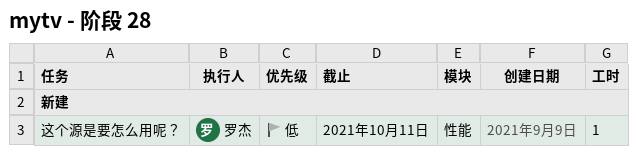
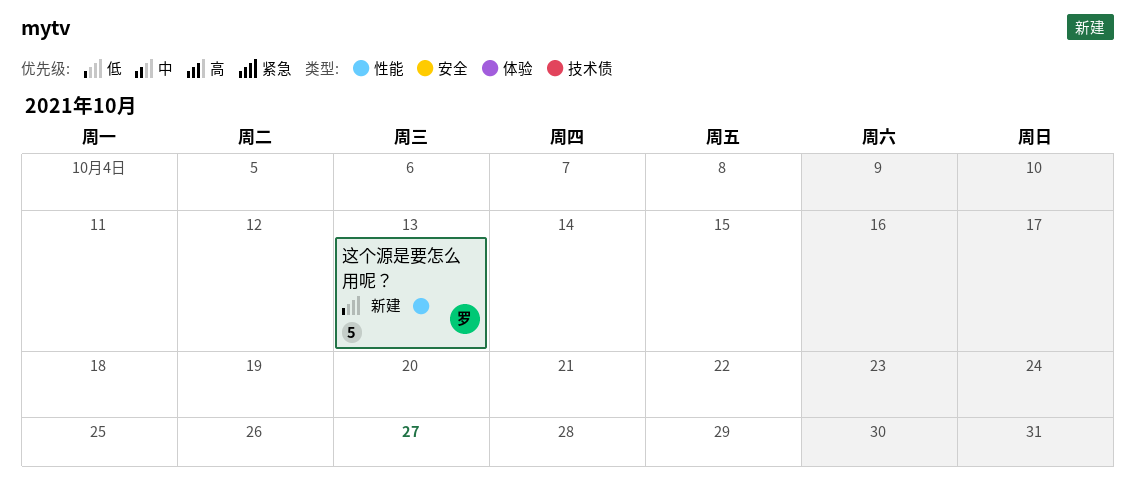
这个源是要怎么用呢？, estimate: 1 -> 5
这个源是要怎么用呢？, due: Oct 11 -> Oct 13

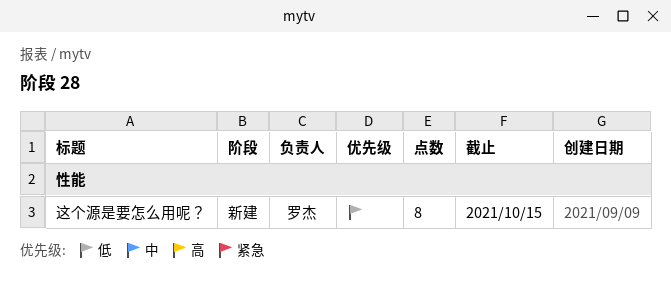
这个源是要怎么用呢？, estimate: 5 -> 8
这个源是要怎么用呢？, due: Oct 13 -> Oct 15

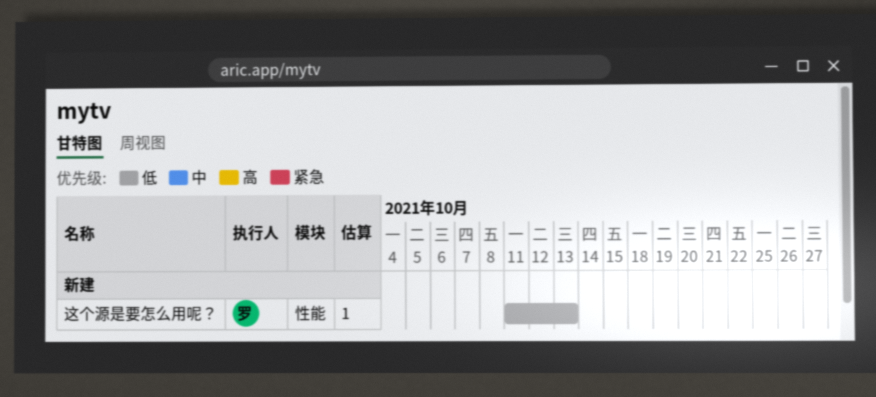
这个源是要怎么用呢？, estimate: 8 -> 1
这个源是要怎么用呢？, due: Oct 15 -> Oct 13

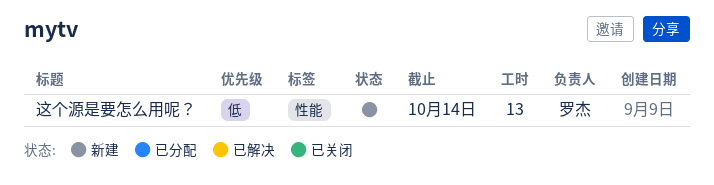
这个源是要怎么用呢？, estimate: 1 -> 13
这个源是要怎么用呢？, due: Oct 13 -> Oct 14

